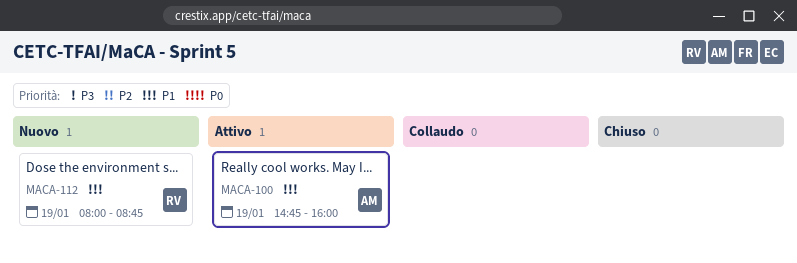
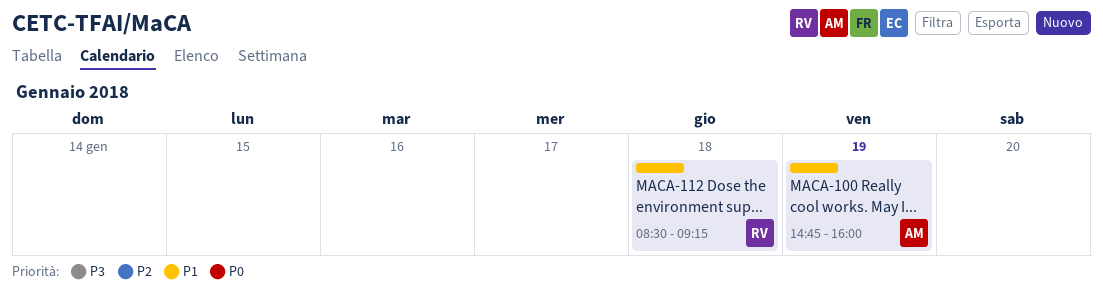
MACA-112, day: Jan 19 -> Jan 18
MACA-112, begins: 08:00 -> 08:30
MACA-112, ends: 08:45 -> 09:15

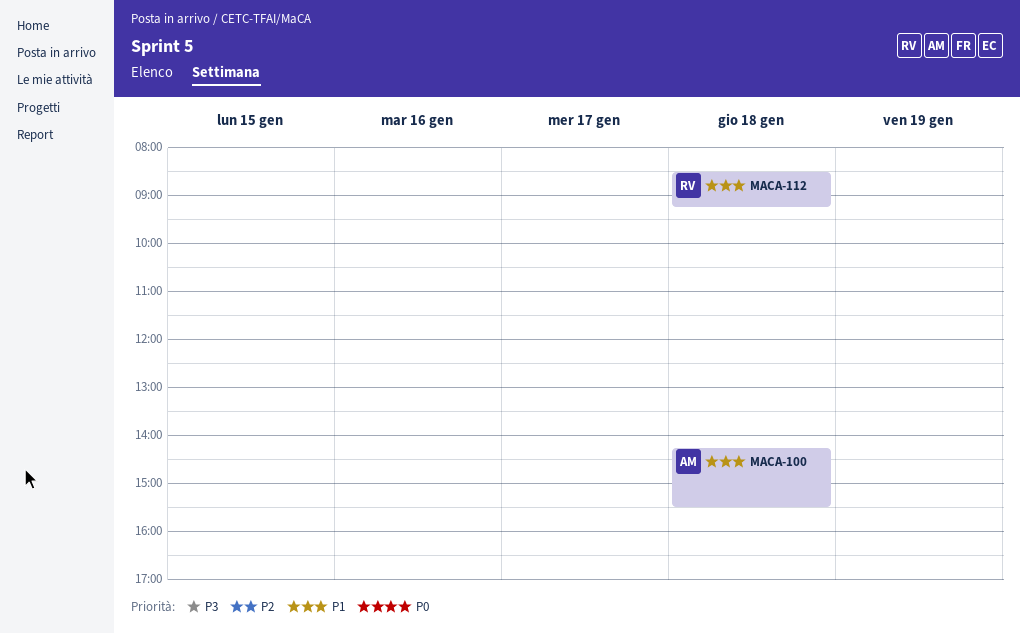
MACA-100, day: Jan 19 -> Jan 18
MACA-100, begins: 14:45 -> 14:15
MACA-100, ends: 16:00 -> 15:30

